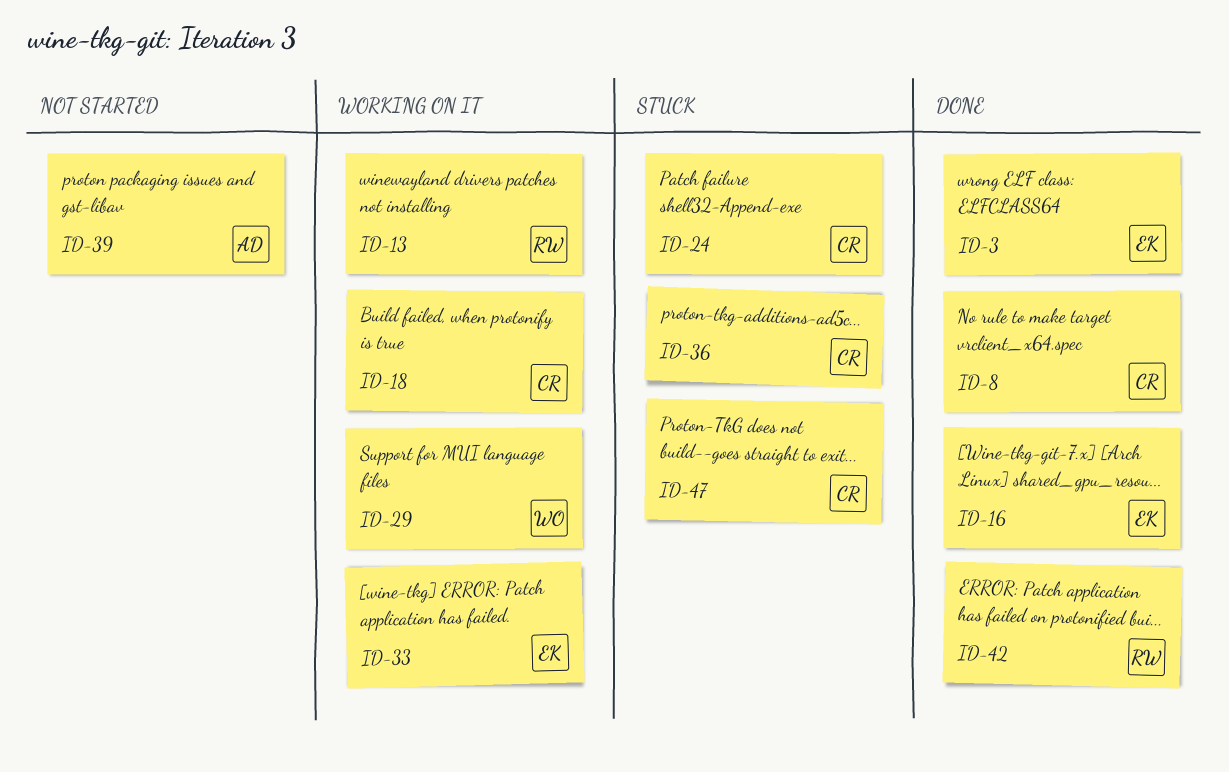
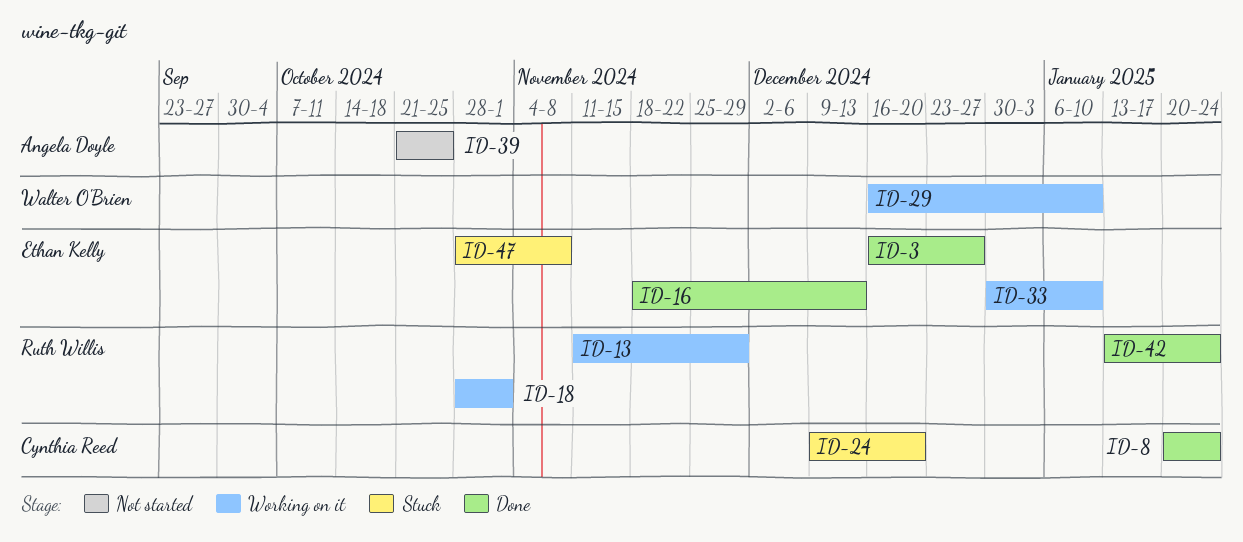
ID-18, owner: Cynthia Reed -> Ruth Willis
ID-36: present -> none
ID-47, owner: Cynthia Reed -> Ethan Kelly

